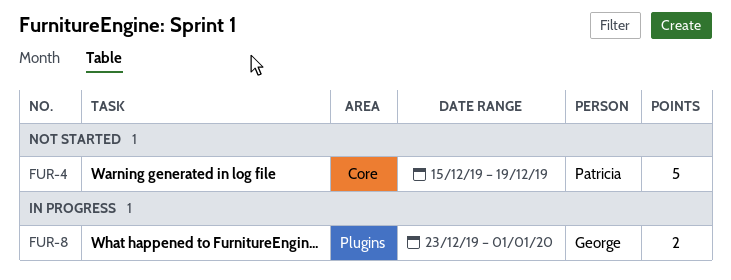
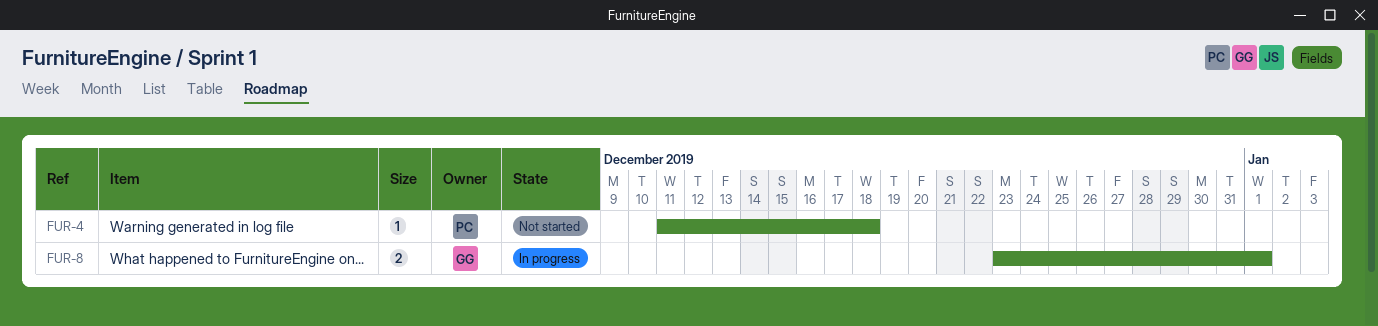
FUR-4, estimate: 5 -> 1
FUR-4, start: Dec 15 -> Dec 11
FUR-4, due: Dec 19 -> Dec 18

